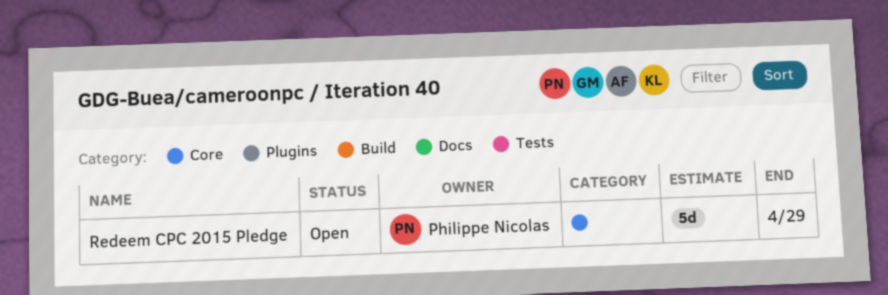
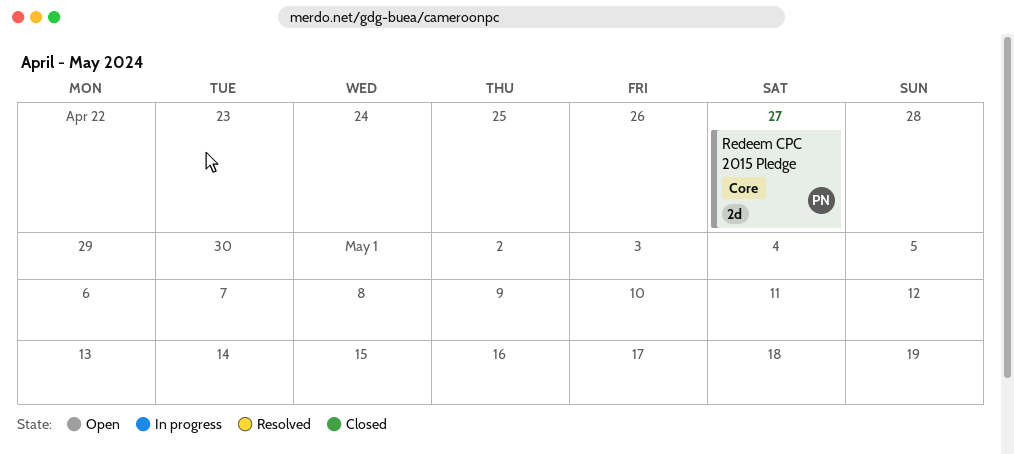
Redeem CPC 2015 Pledge, estimate: 5d -> 2d
Redeem CPC 2015 Pledge, due: Apr 29 -> Apr 27

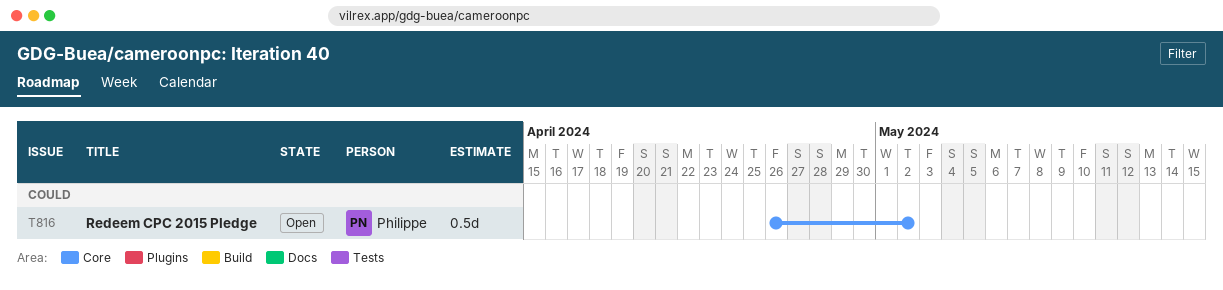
Redeem CPC 2015 Pledge, estimate: 2d -> 0.5d
Redeem CPC 2015 Pledge, due: Apr 27 -> May 2

